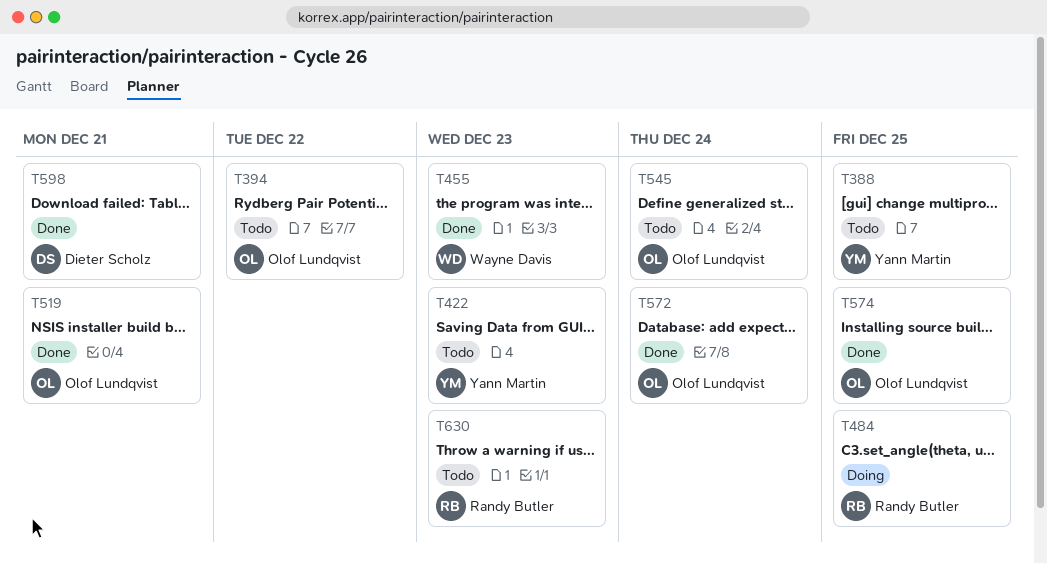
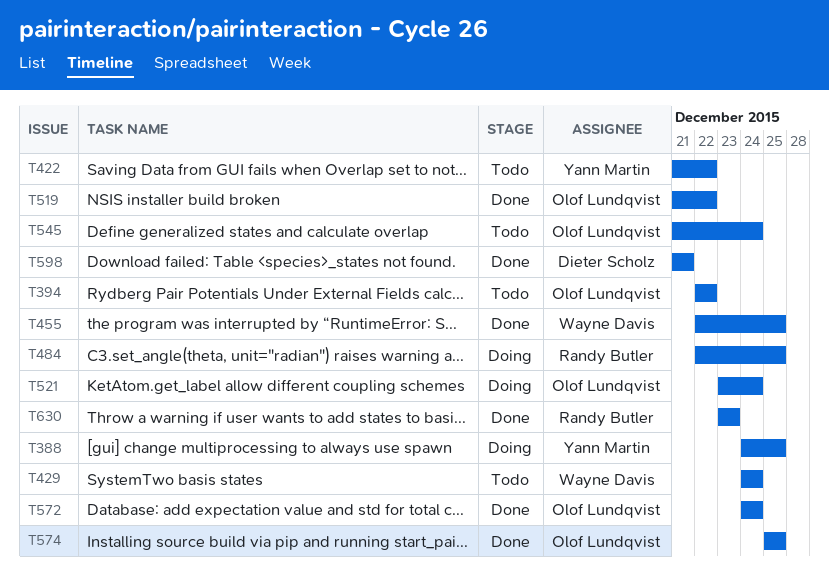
T388, status: Todo -> Doing
T422, due: Dec 23 -> Dec 22
T429: none -> present
T455, due: Dec 23 -> Dec 25
T519, due: Dec 21 -> Dec 22
T521: none -> present
T630, status: Todo -> Done

